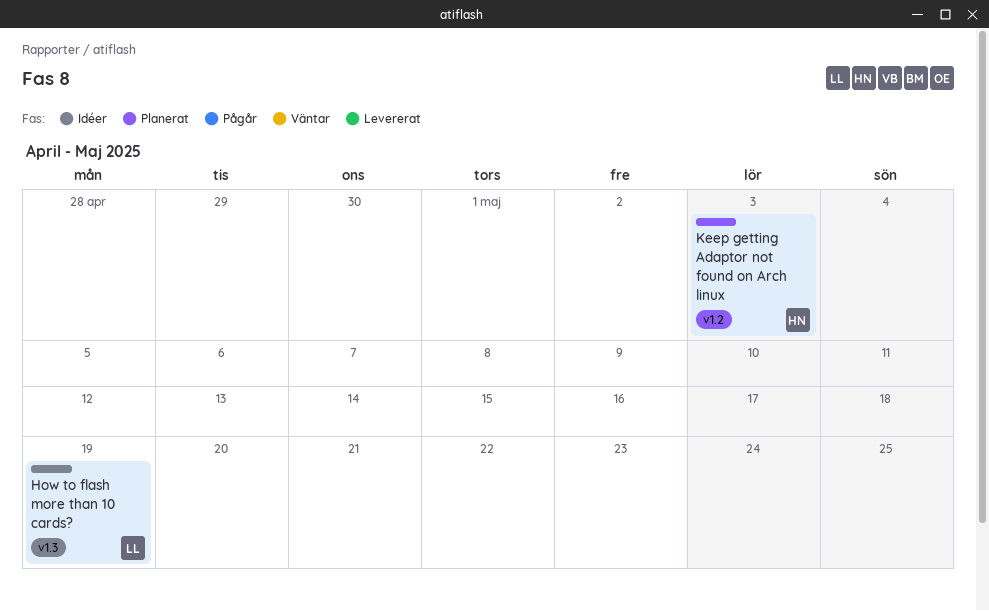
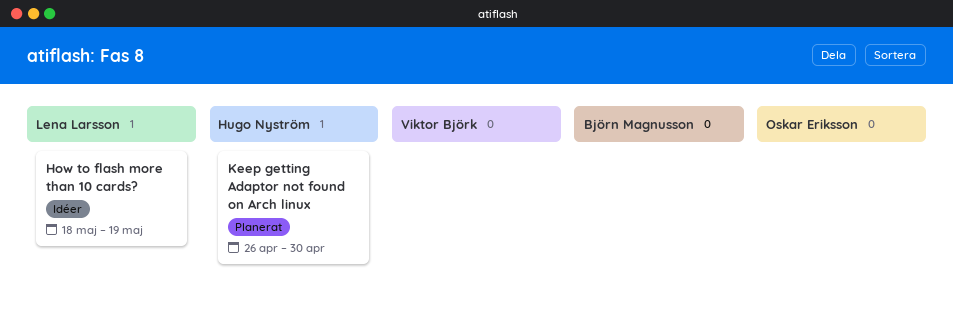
Keep getting Adaptor not found on Arch linux, due: May 3 -> Apr 30

